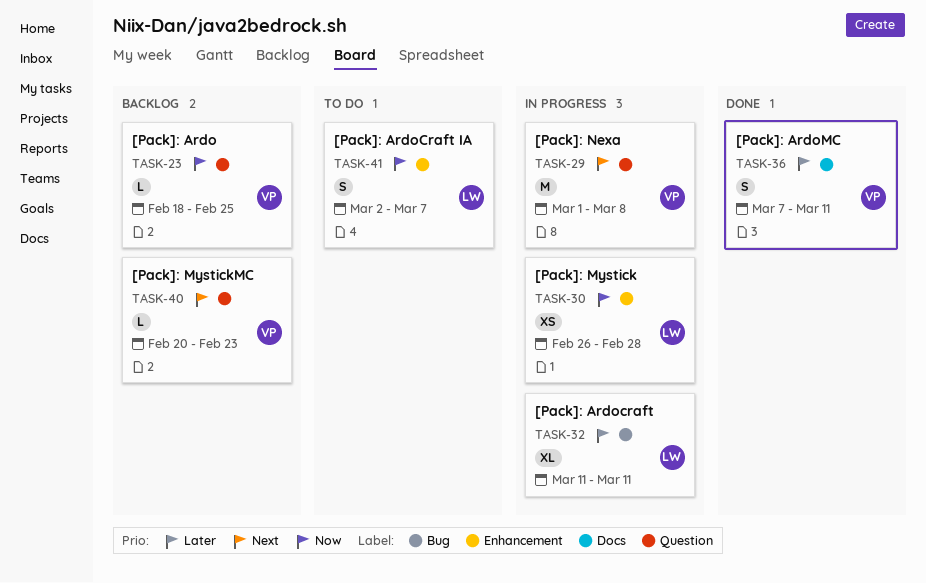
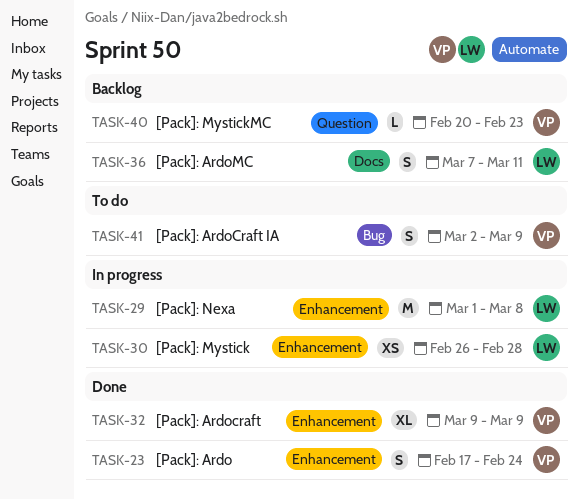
TASK-23, status: Backlog -> Done
TASK-23, label: Question -> Enhancement
TASK-23, estimate: L -> S
TASK-23, start: Feb 18 -> Feb 17
TASK-23, due: Feb 25 -> Feb 24
TASK-29, owner: VP -> LW
TASK-29, label: Question -> Enhancement
TASK-32, status: In progress -> Done
TASK-32, owner: LW -> VP
TASK-32, label: Bug -> Enhancement
TASK-32, start: Mar 11 -> Mar 9
TASK-32, due: Mar 11 -> Mar 9
TASK-36, status: Done -> Backlog
TASK-36, owner: VP -> LW
TASK-41, owner: LW -> VP
TASK-41, label: Enhancement -> Bug
TASK-41, due: Mar 7 -> Mar 9

